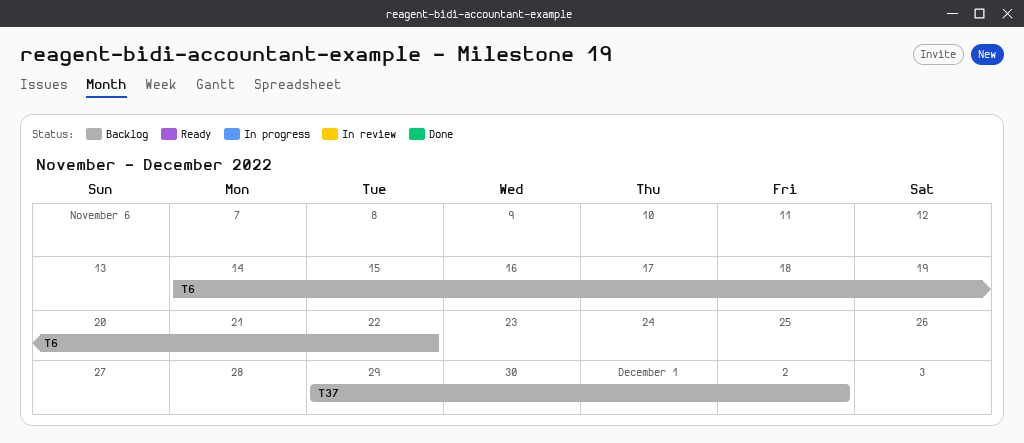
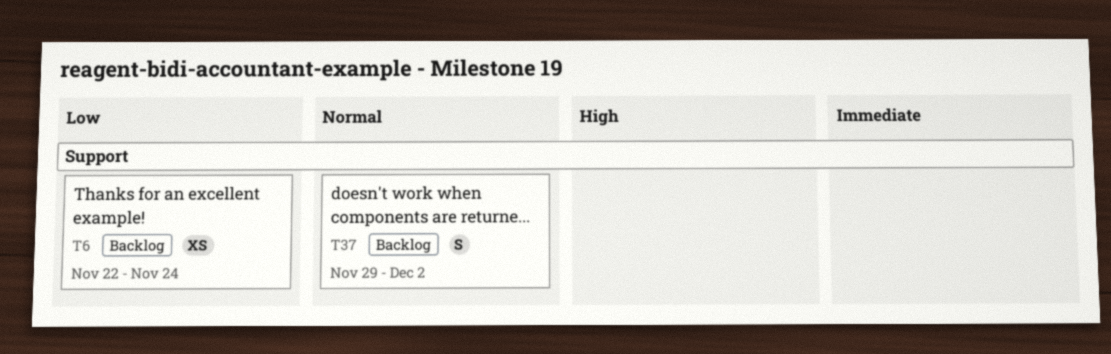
T6, start: Nov 14 -> Nov 22
T6, due: Nov 22 -> Nov 24

